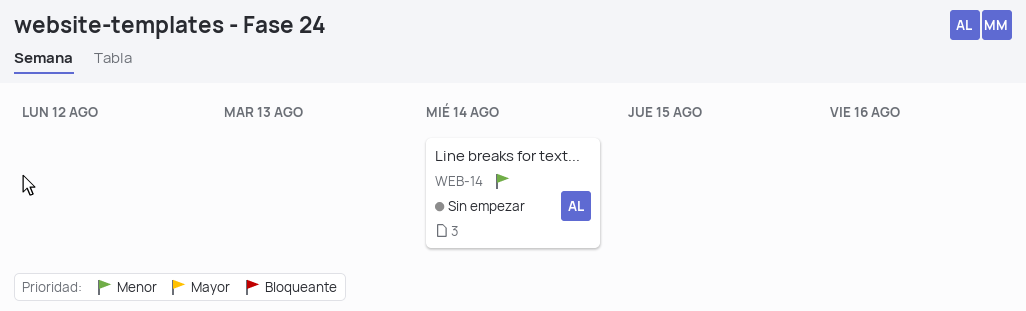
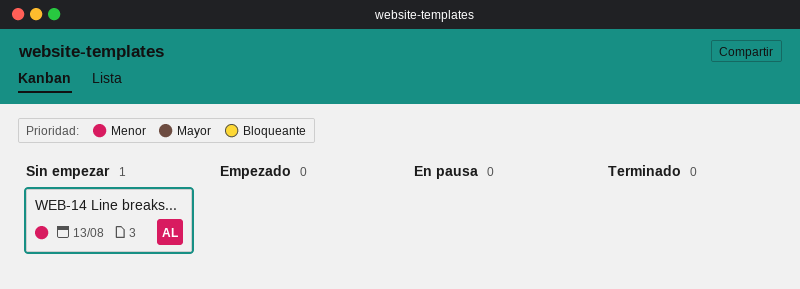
WEB-14, due: Aug 14 -> Aug 13

